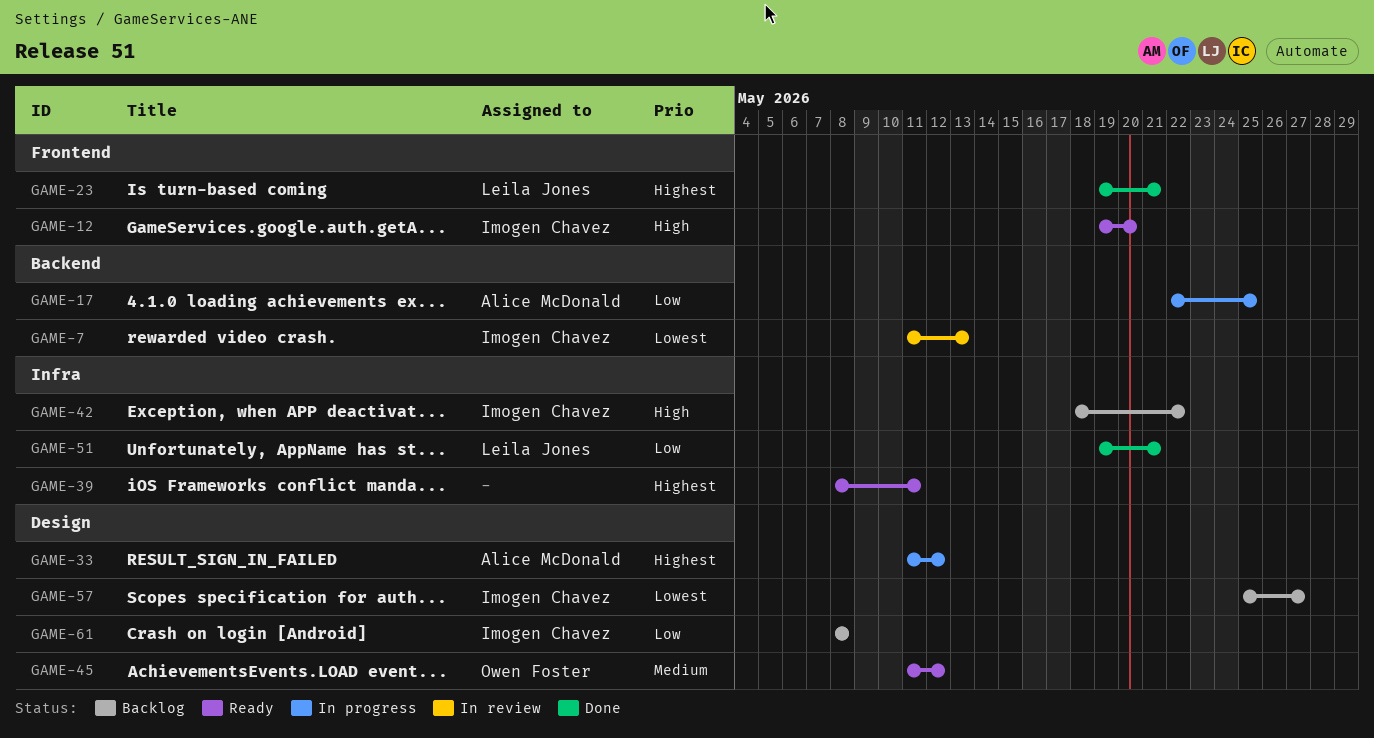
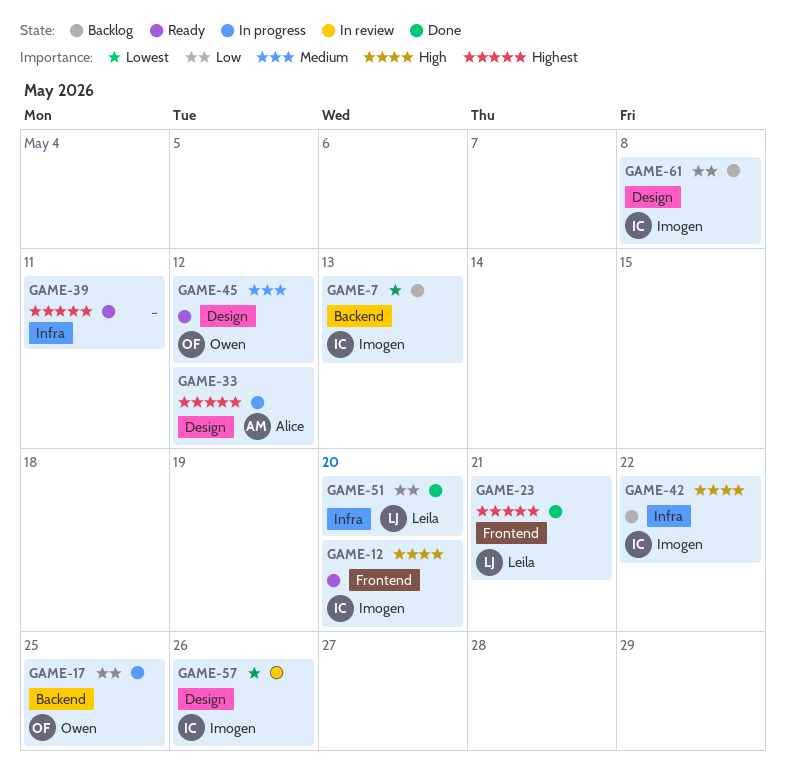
GAME-7, status: In review -> Backlog
GAME-17, owner: Alice McDonald -> Owen Foster
GAME-51, due: May 21 -> May 20
GAME-57, status: Backlog -> In review
GAME-57, due: May 27 -> May 26

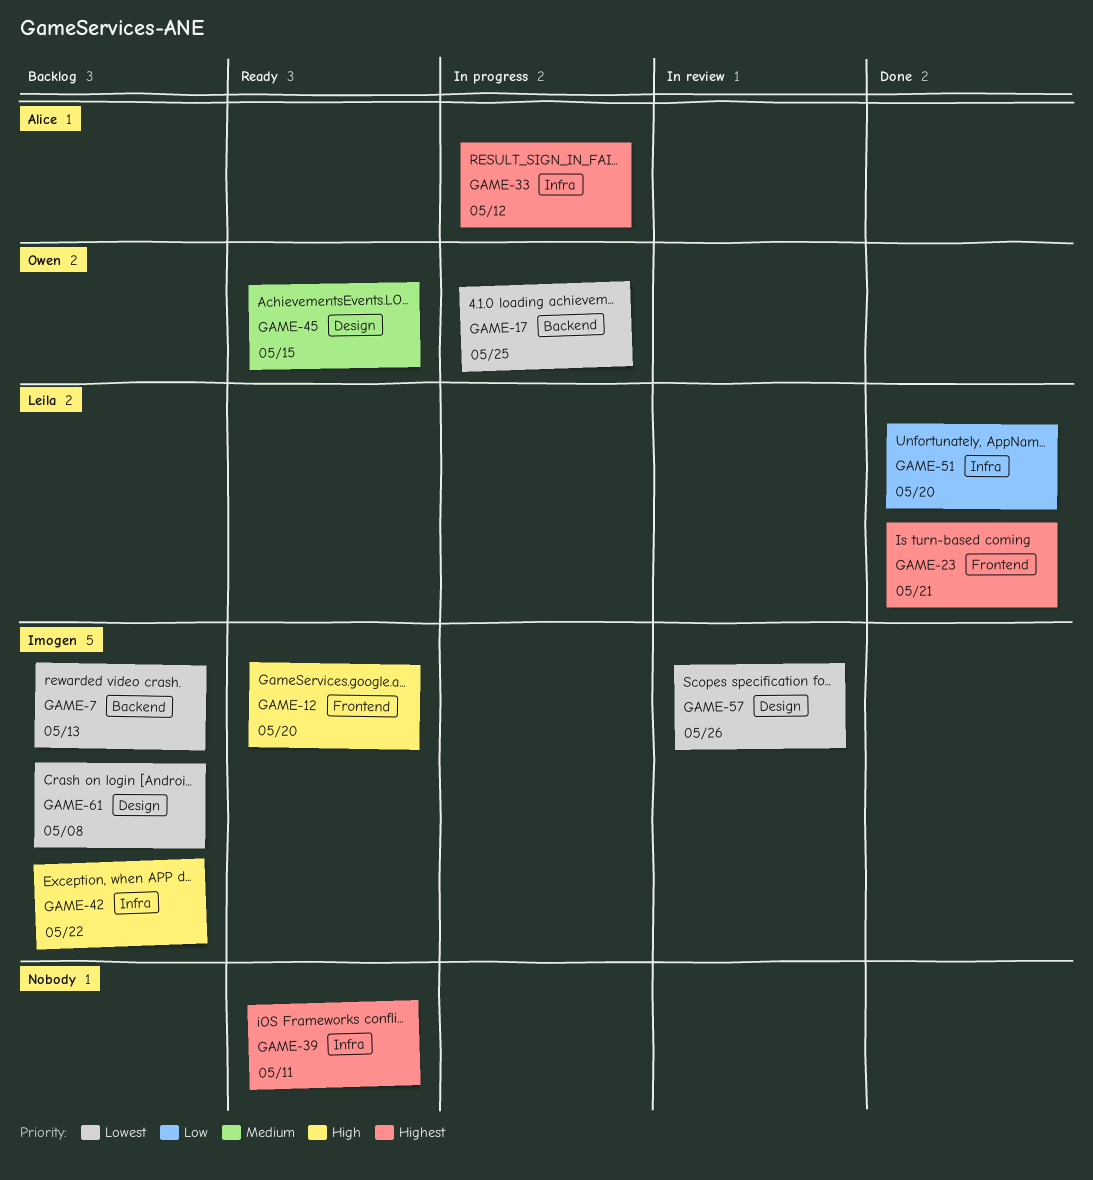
GAME-17, priority: Low -> Lowest
GAME-33, label: Design -> Infra
GAME-45, due: May 12 -> May 15
GAME-61, priority: Low -> Lowest

